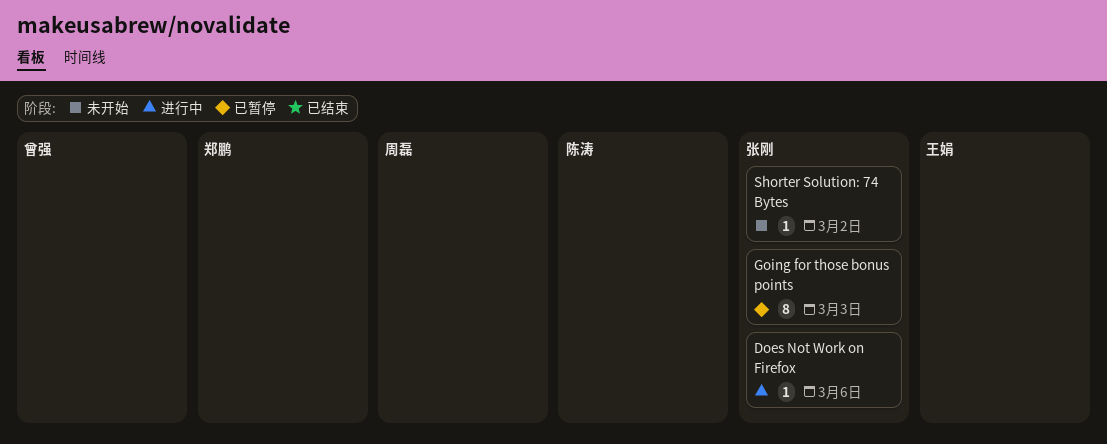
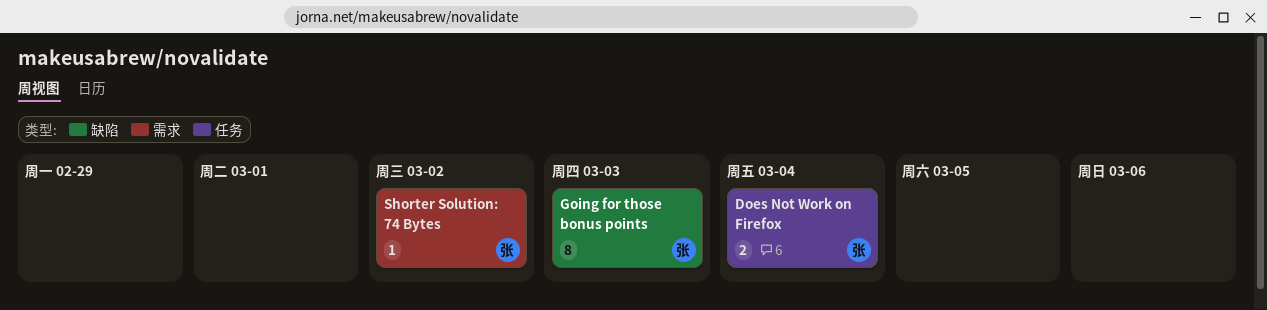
Does Not Work on Firefox, estimate: 1 -> 2
Does Not Work on Firefox, due: Mar 6 -> Mar 4

